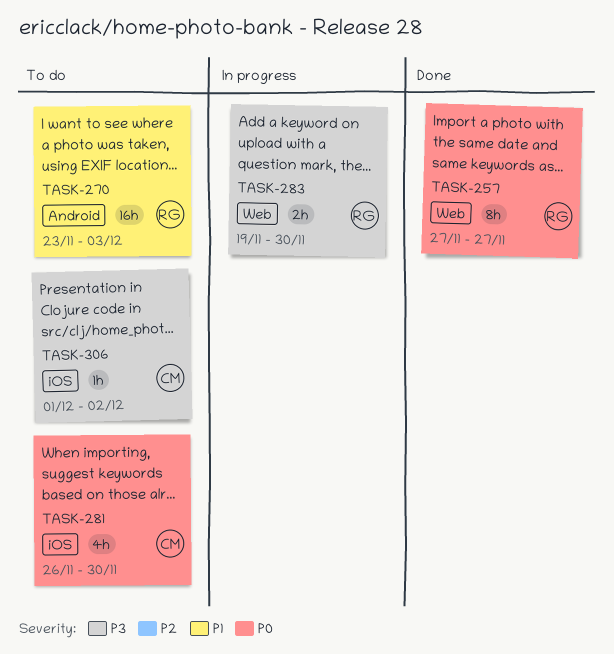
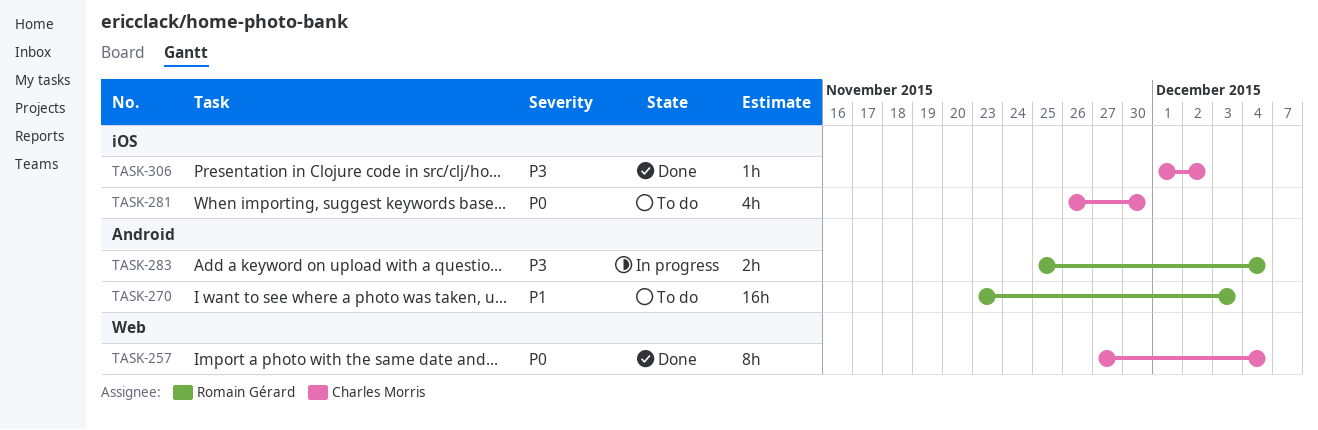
TASK-257, owner: Romain Gérard -> Charles Morris
TASK-257, due: Nov 27 -> Dec 4
TASK-283, label: Web -> Android
TASK-283, start: Nov 19 -> Nov 25
TASK-283, due: Nov 30 -> Dec 4
TASK-306, status: To do -> Done

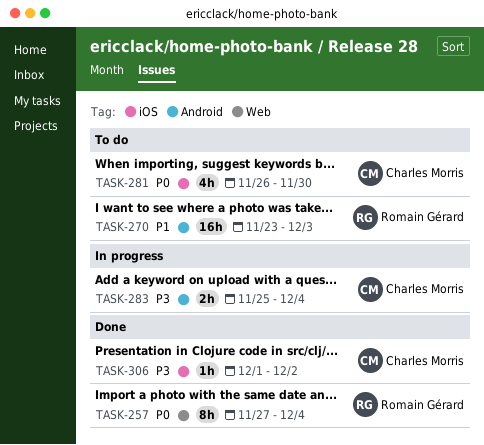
TASK-257, owner: Charles Morris -> Romain Gérard
TASK-283, owner: Romain Gérard -> Charles Morris

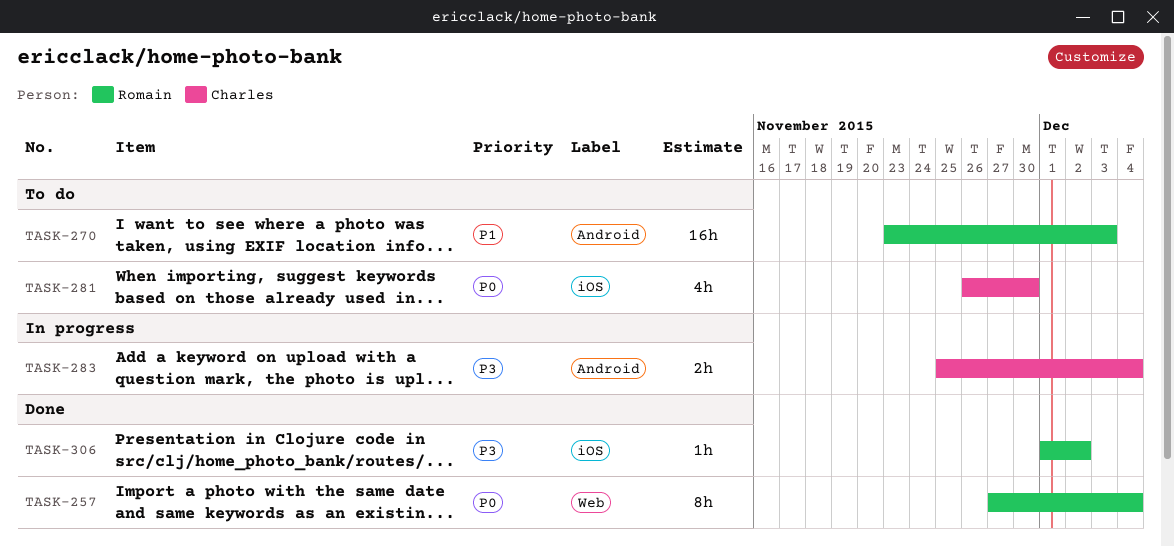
TASK-306, owner: Charles Morris -> Romain Gérard

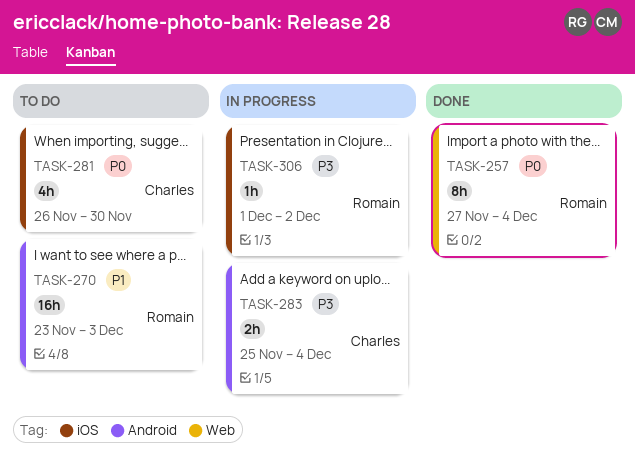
TASK-306, status: Done -> In progress

